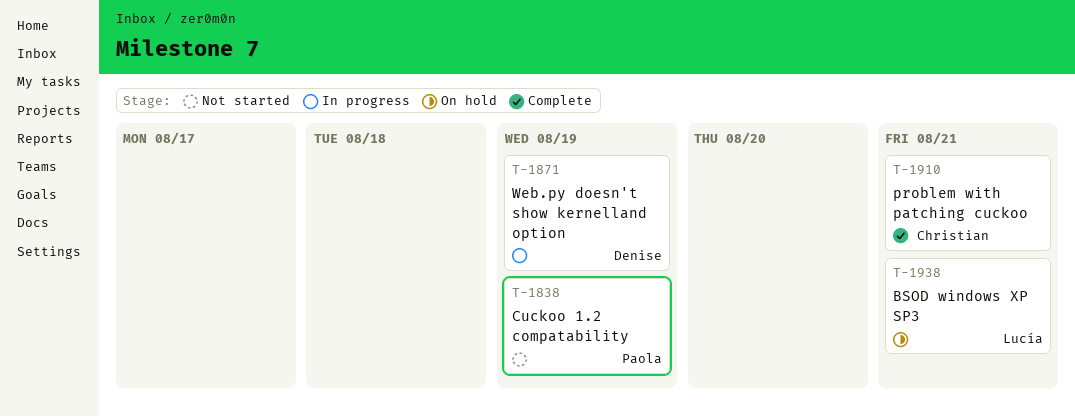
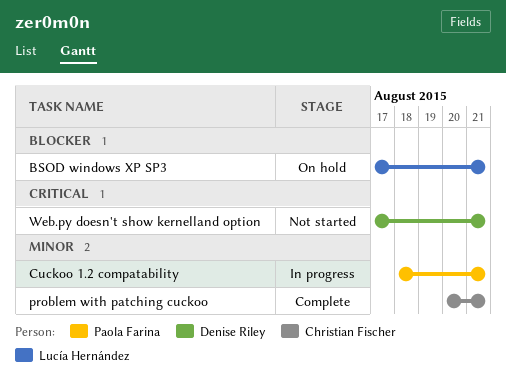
Cuckoo 1.2 compatability, status: Not started -> In progress
Cuckoo 1.2 compatability, due: Aug 19 -> Aug 21
Web.py doesn't show kernelland option, status: In progress -> Not started
Web.py doesn't show kernelland option, due: Aug 19 -> Aug 21

